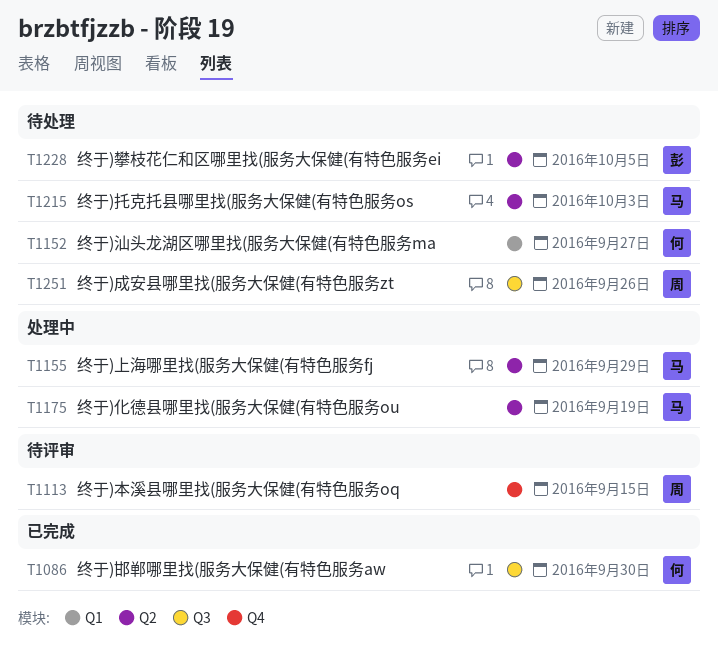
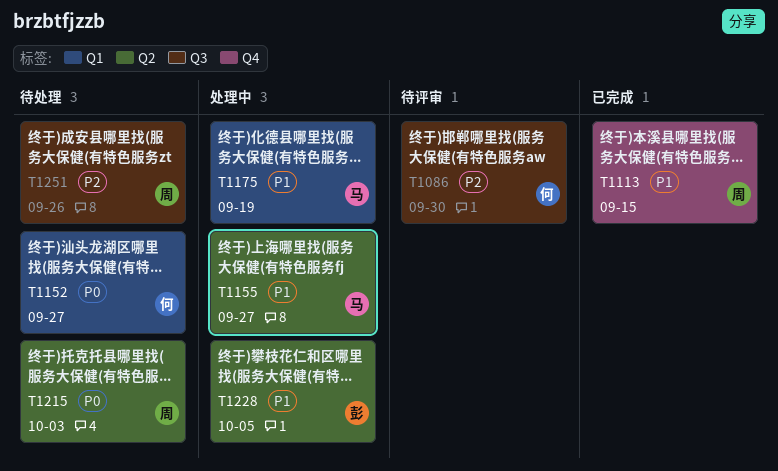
T1086, status: 已完成 -> 待评审
T1113, status: 待评审 -> 已完成
T1155, due: Sep 29 -> Sep 27
T1175, label: Q2 -> Q1
T1215, owner: 马 -> 周
T1228, status: 待处理 -> 处理中

